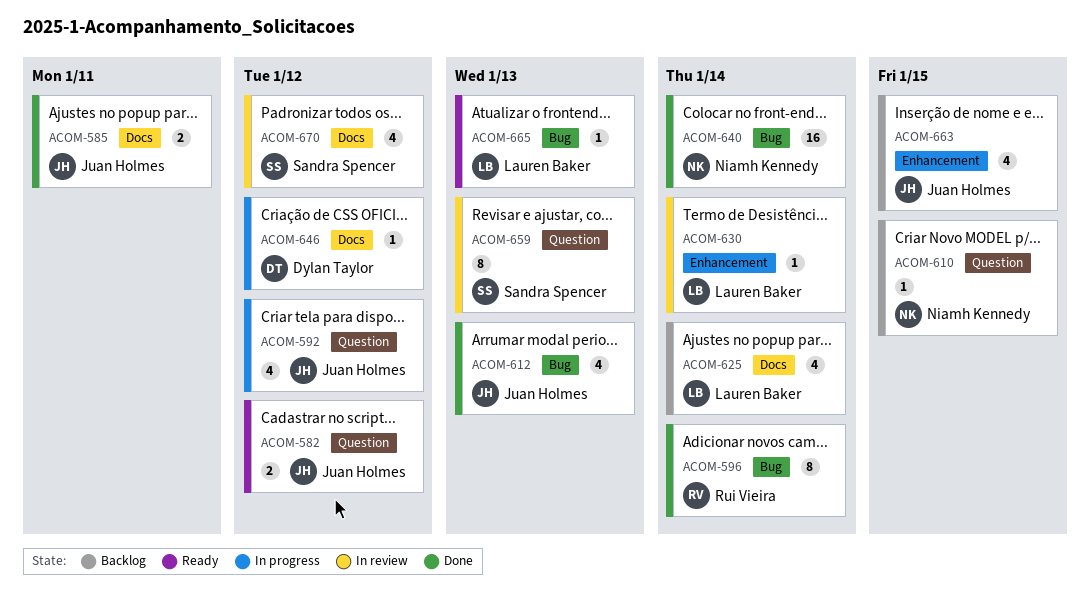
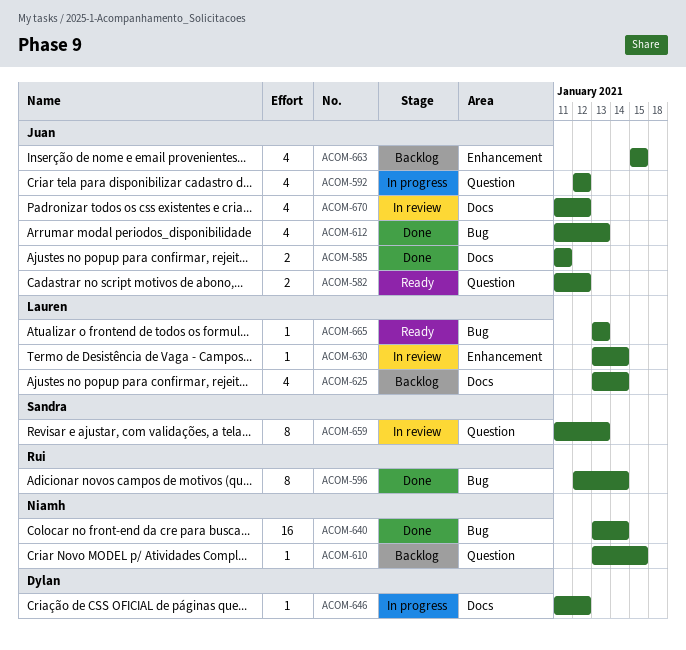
ACOM-670, owner: Sandra Spencer -> Juan Holmes

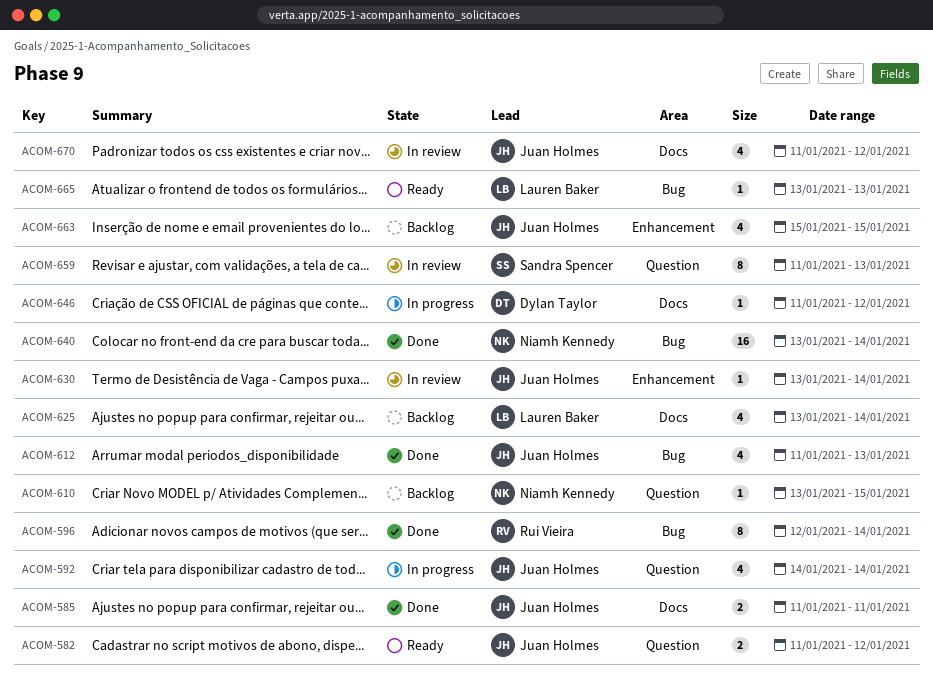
ACOM-592, start: Jan 12 -> Jan 14
ACOM-592, due: Jan 12 -> Jan 14
ACOM-630, owner: Lauren Baker -> Juan Holmes

